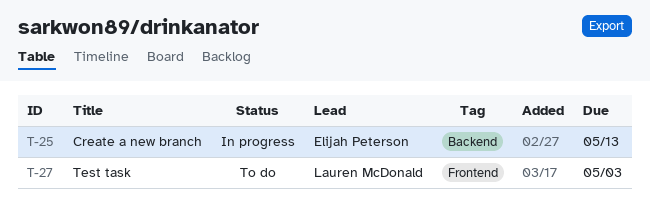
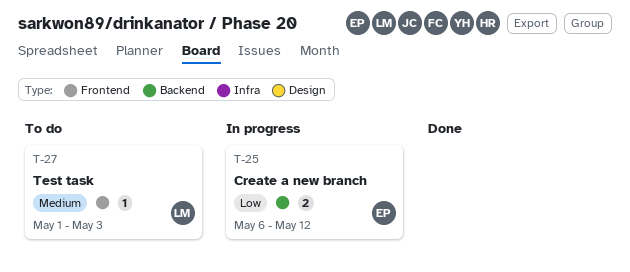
T-25, due: May 13 -> May 12

